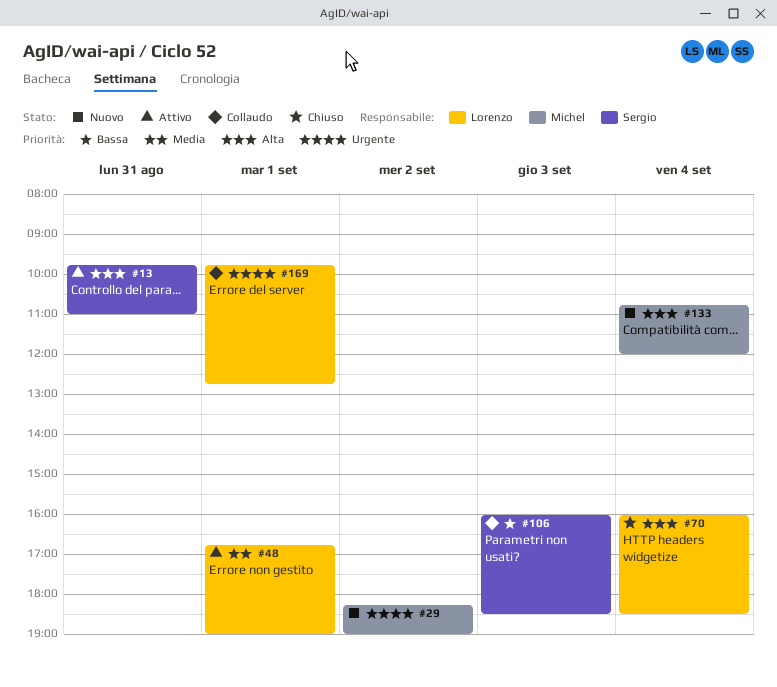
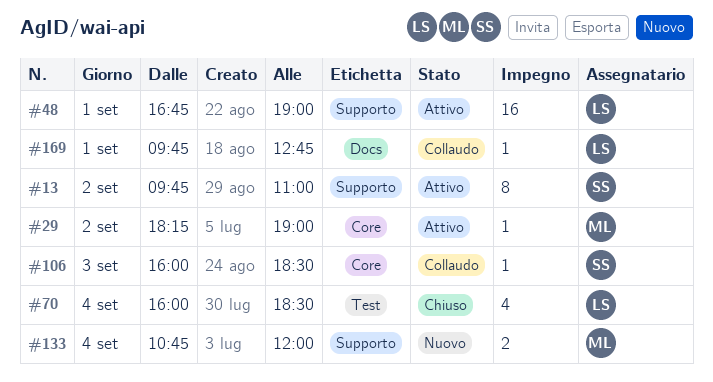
#13, day: Aug 31 -> Sep 2
#29, status: Nuovo -> Attivo

